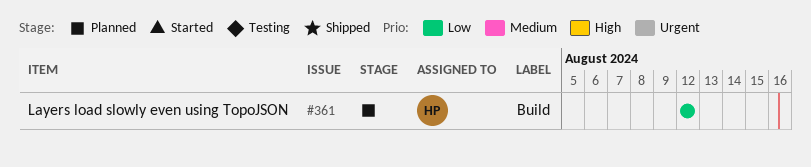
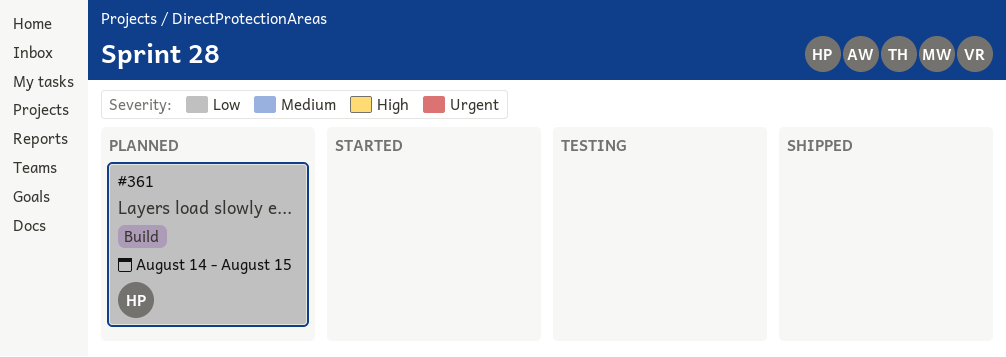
#361, start: Aug 12 -> Aug 14
#361, due: Aug 12 -> Aug 15

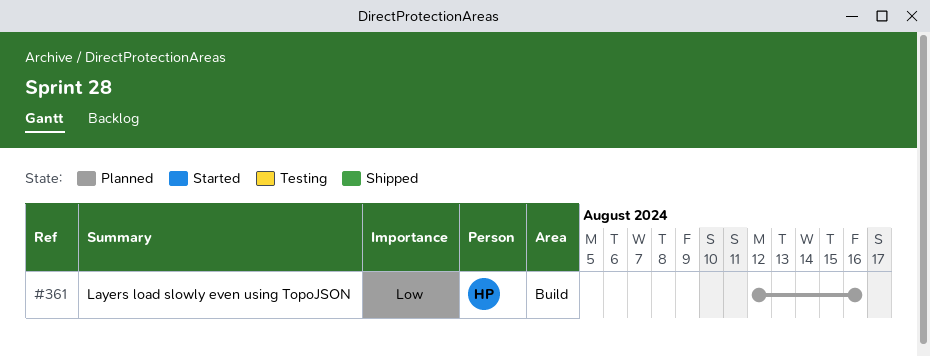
#361, start: Aug 14 -> Aug 12
#361, due: Aug 15 -> Aug 16

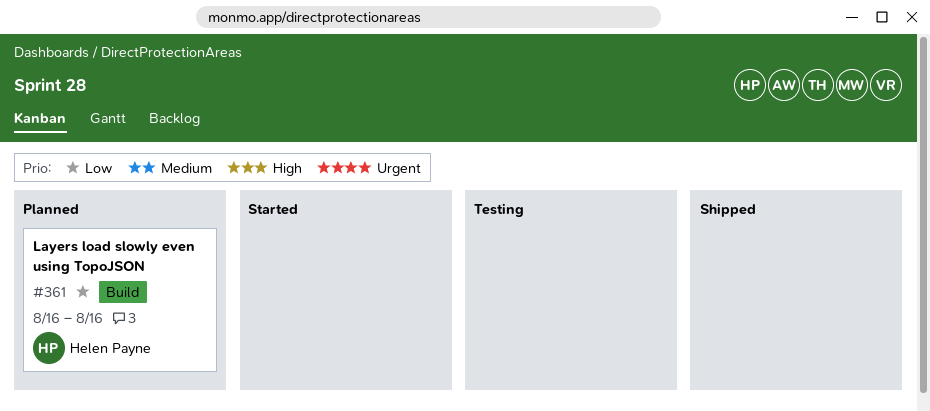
#361, start: Aug 12 -> Aug 16

